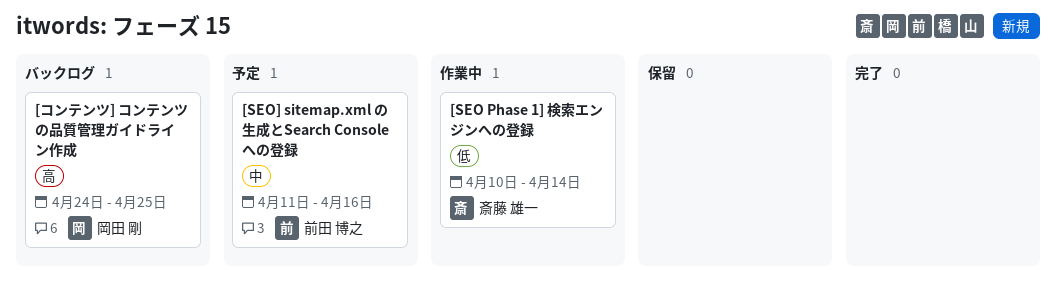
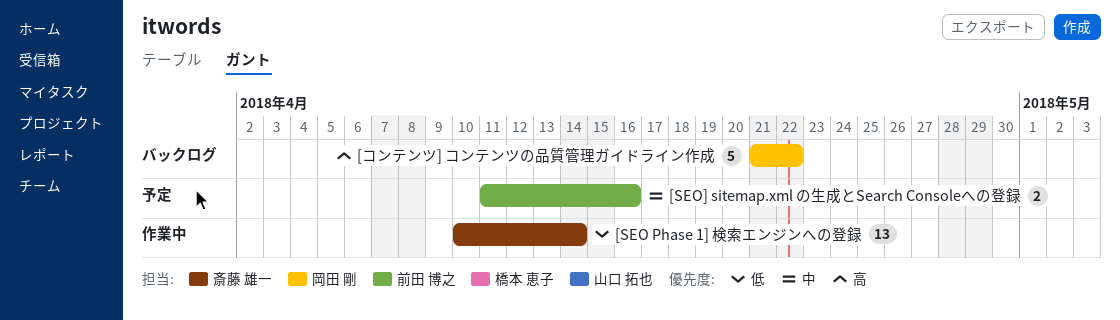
[コンテンツ] コンテンツの品質管理ガイドライン作成, start: Apr 24 -> Apr 21
[コンテンツ] コンテンツの品質管理ガイドライン作成, due: Apr 25 -> Apr 22

